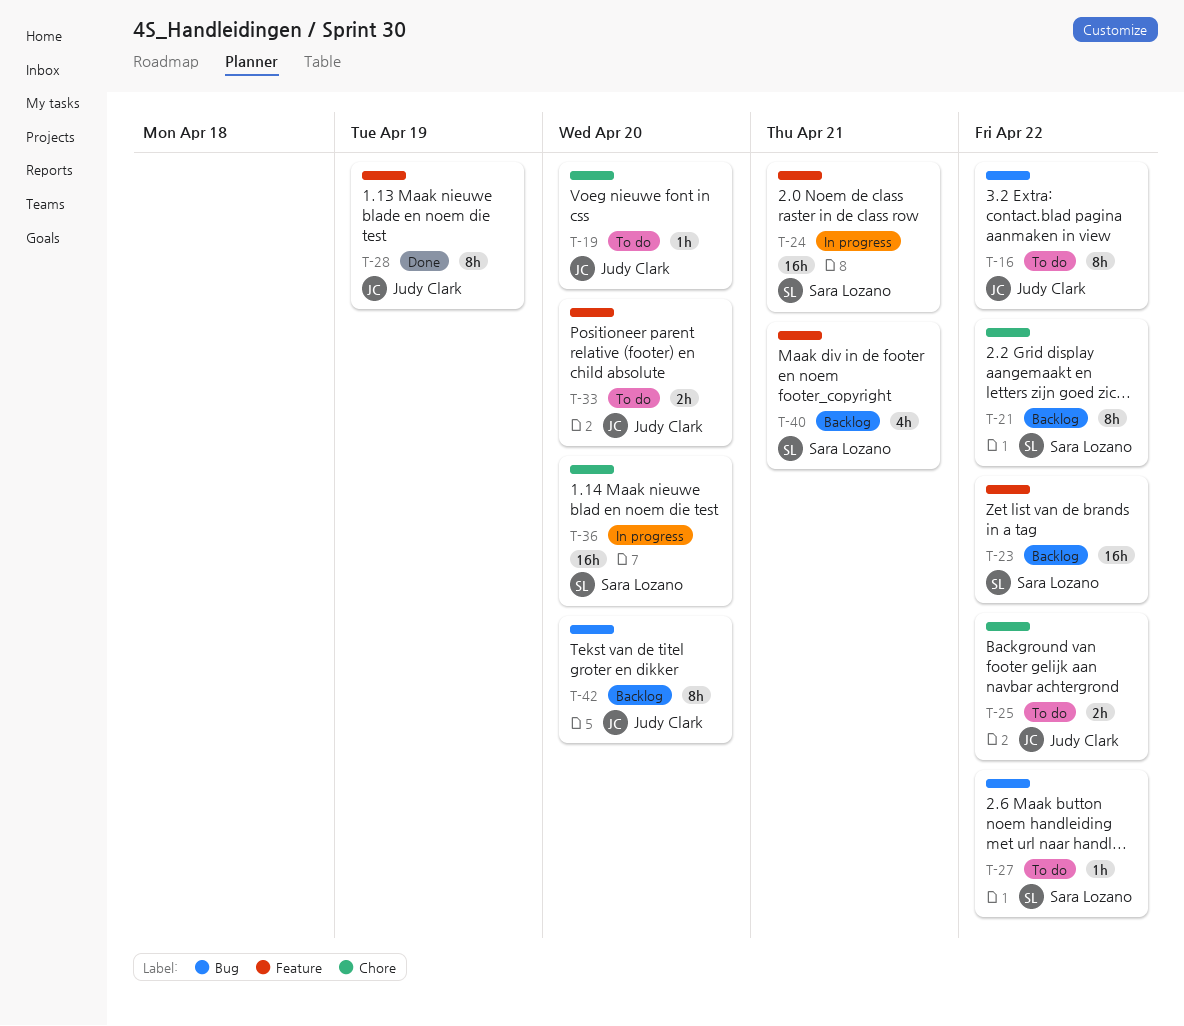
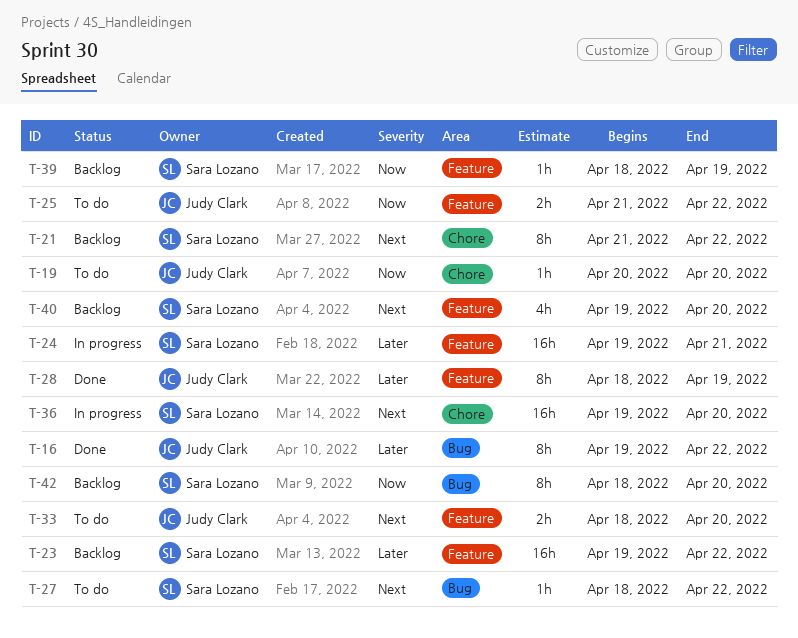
T-16, status: To do -> Done
T-25, label: Chore -> Feature
T-39: none -> present
T-40, due: Apr 21 -> Apr 20
T-42, owner: Judy Clark -> Sara Lozano

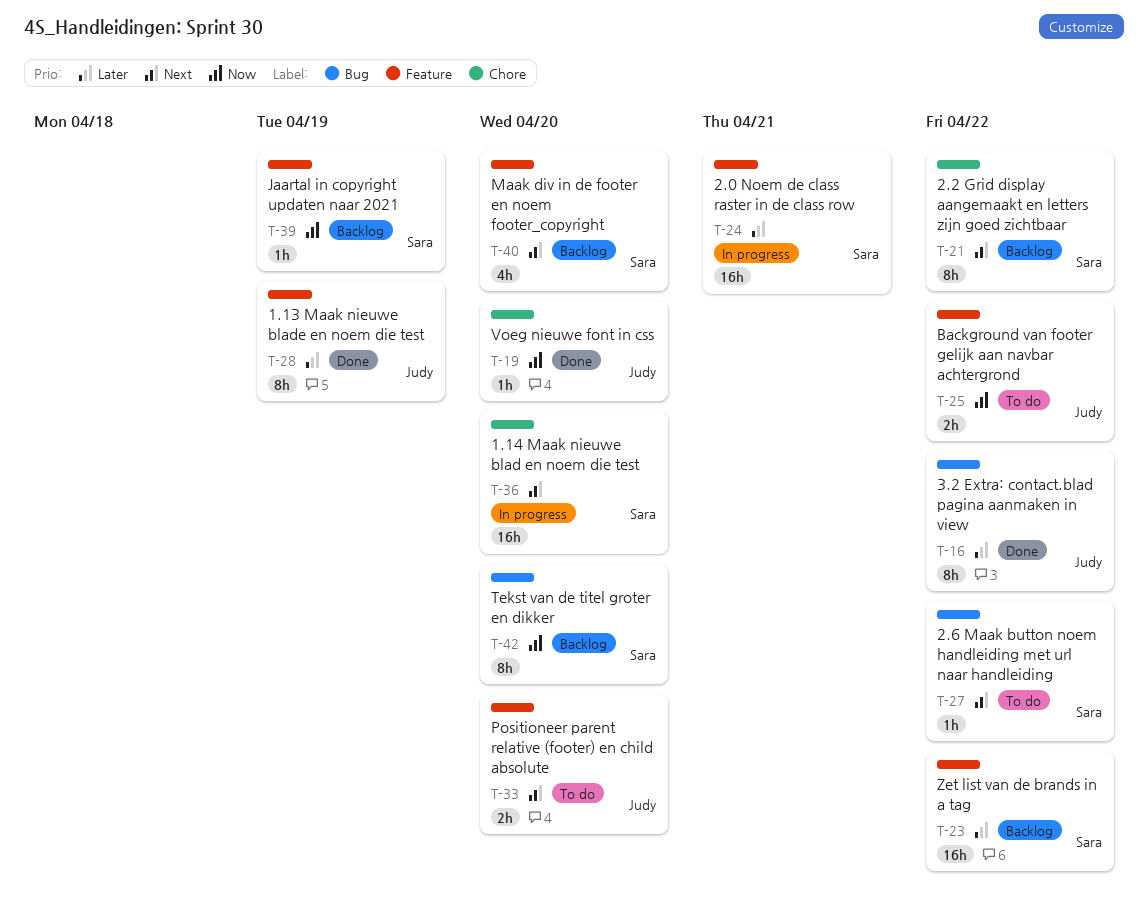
T-19, status: To do -> Done

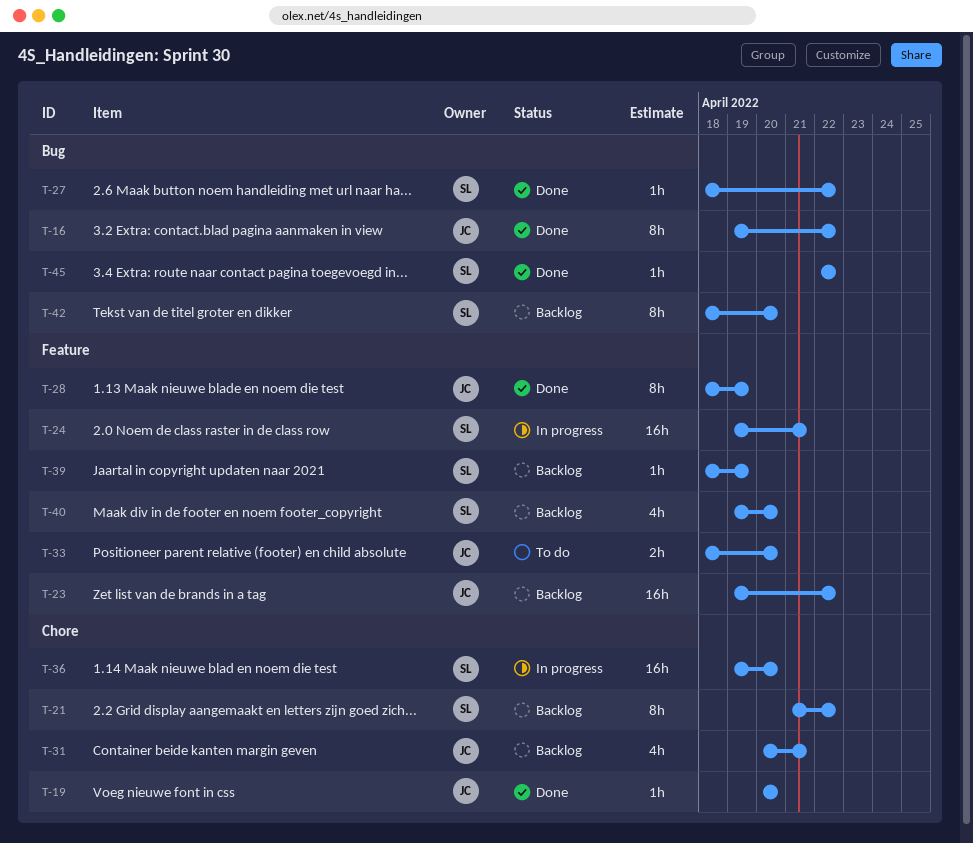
T-23, owner: Sara -> Judy
T-25: present -> none
T-27, status: To do -> Done
T-31: none -> present
T-45: none -> present

